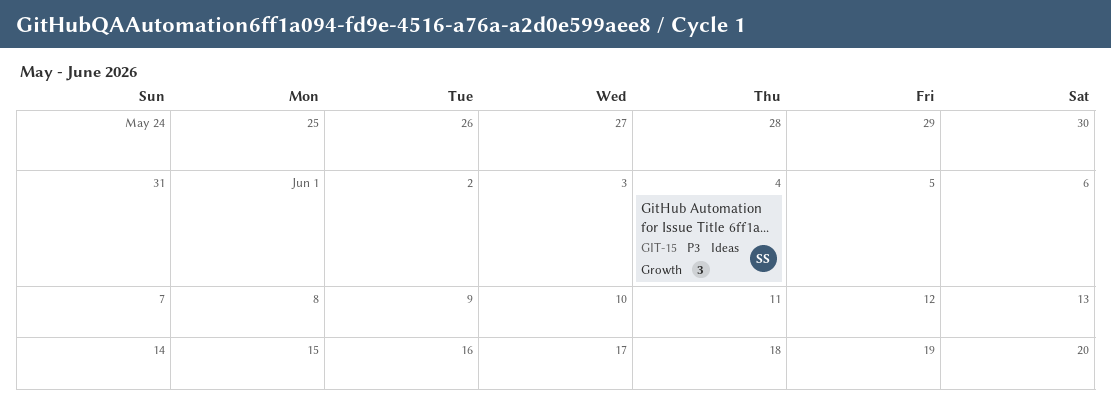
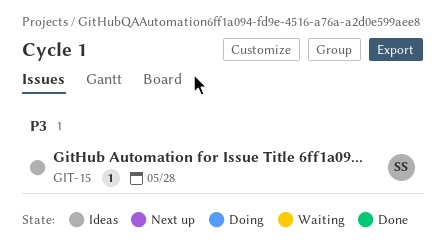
GIT-15, estimate: 3 -> 1
GIT-15, due: Jun 4 -> May 28

